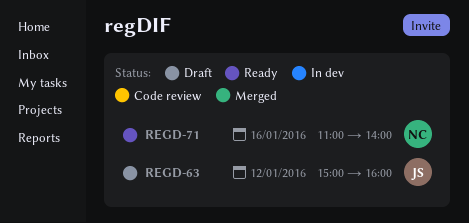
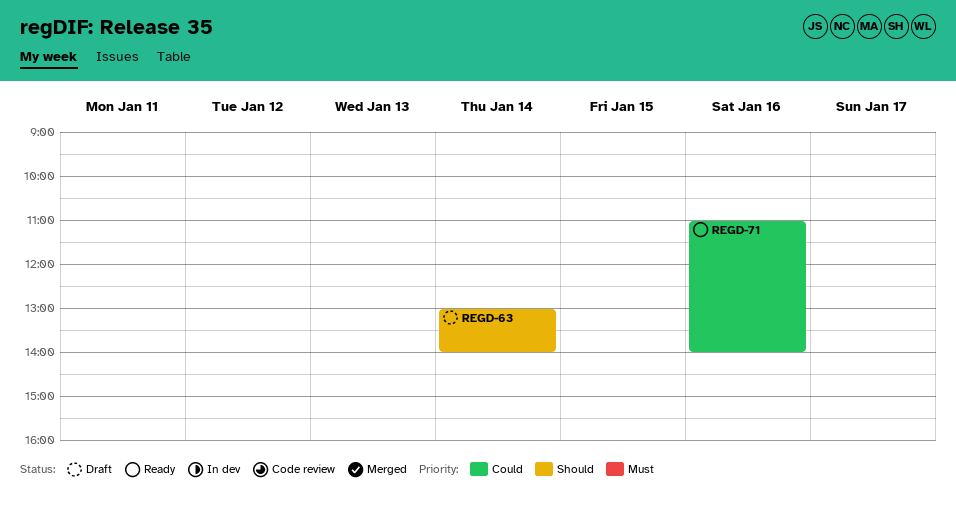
REGD-63, day: Jan 12 -> Jan 14
REGD-63, begins: 15:00 -> 13:00
REGD-63, ends: 16:00 -> 14:00

